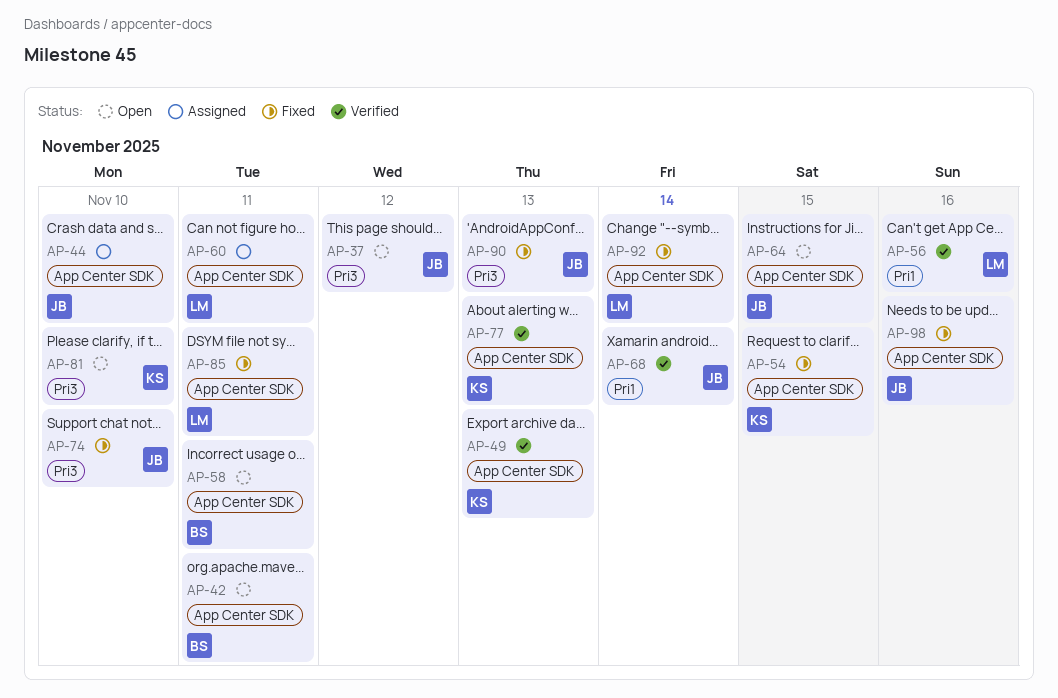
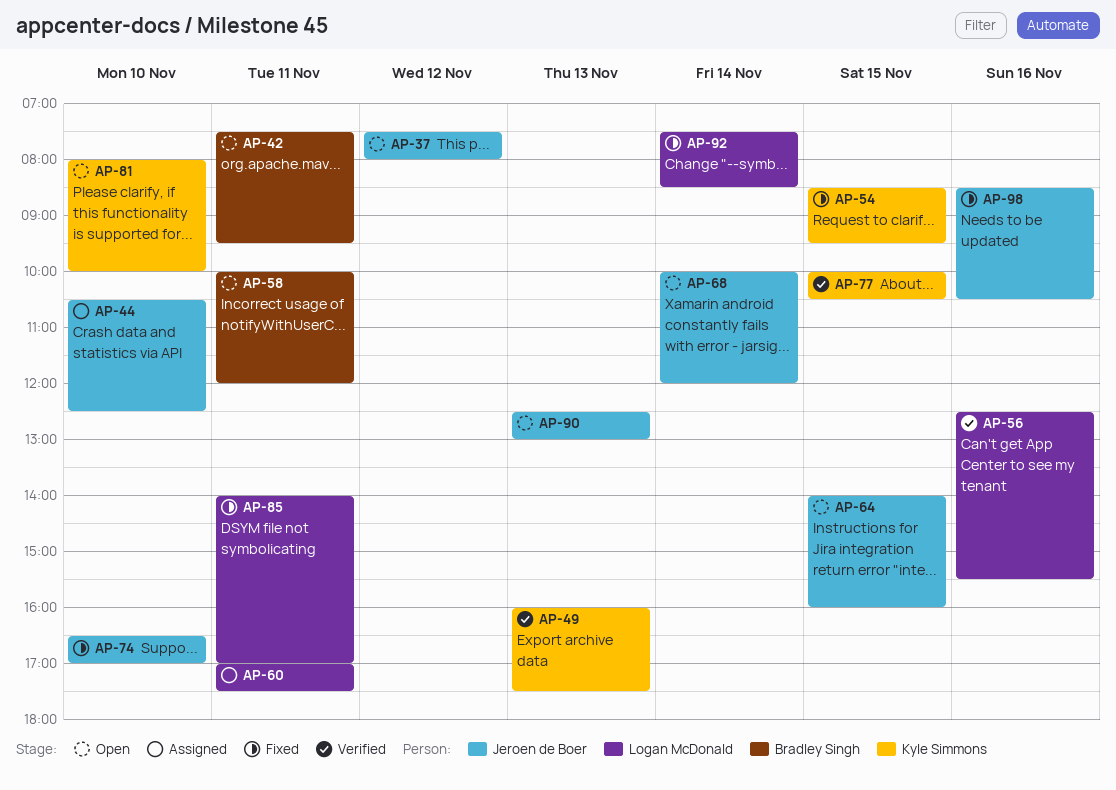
AP-68, status: Verified -> Open
AP-77, day: Nov 13 -> Nov 15
AP-90, status: Fixed -> Open

